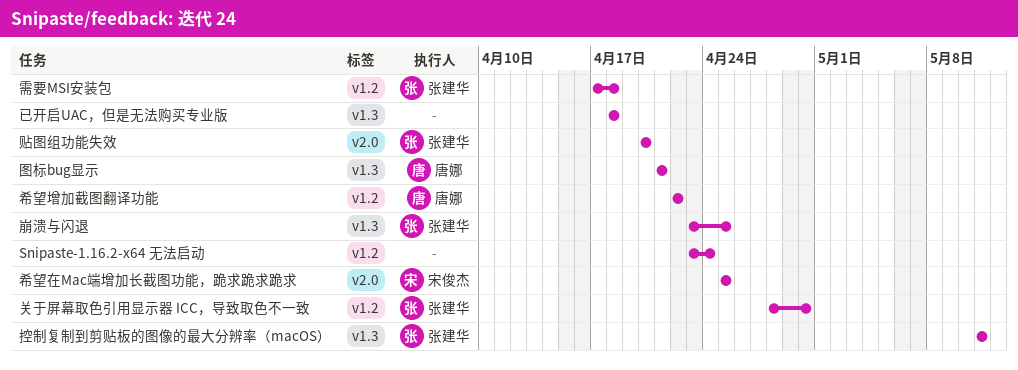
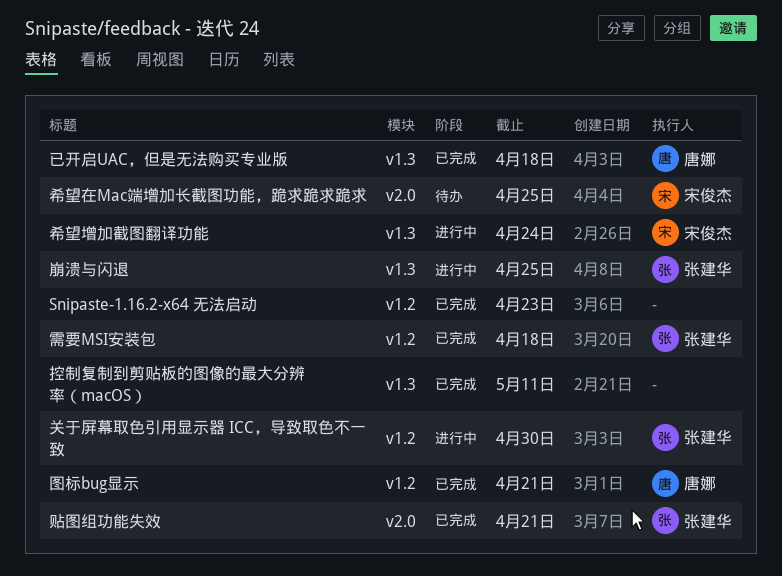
Snipaste-1.16.2-x64 无法启动, due: Apr 24 -> Apr 23
图标bug显示, label: v1.3 -> v1.2
已开启UAC，但是无法购买专业版, owner: none -> 唐娜
希望增加截图翻译功能, owner: 唐娜 -> 宋俊杰
希望增加截图翻译功能, label: v1.2 -> v1.3
希望增加截图翻译功能, due: Apr 22 -> Apr 24
控制复制到剪贴板的图像的最大分辨率（macOS）, owner: 张建华 -> none
贴图组功能失效, due: Apr 20 -> Apr 21

